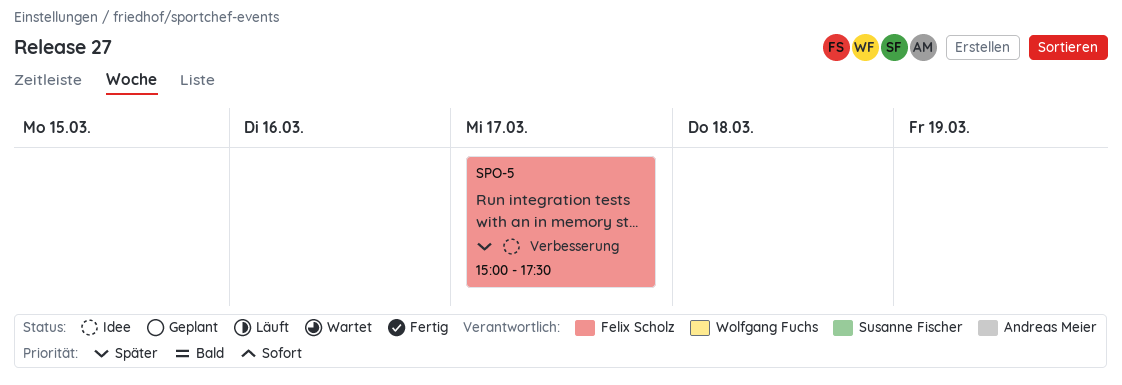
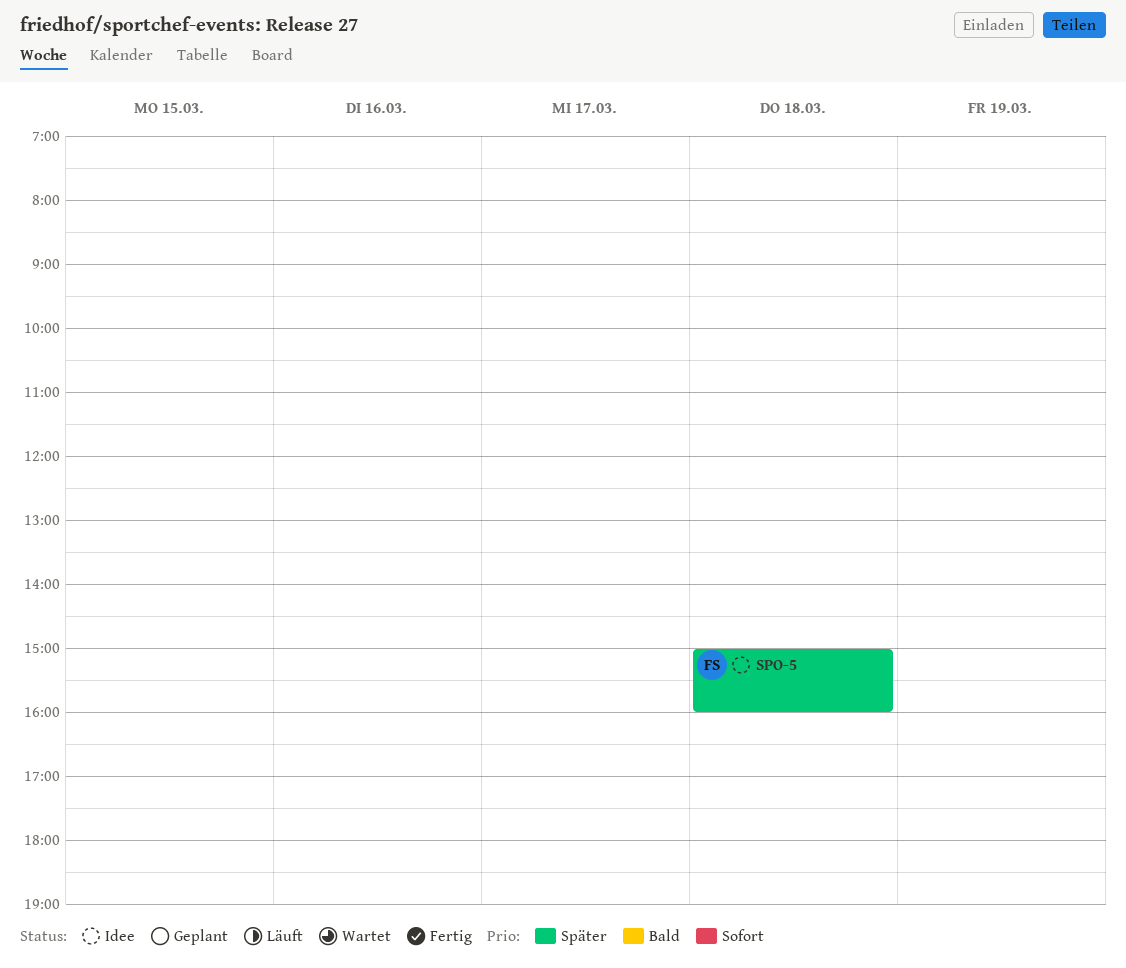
SPO-5, day: Mar 17 -> Mar 18
SPO-5, ends: 17:30 -> 16:00

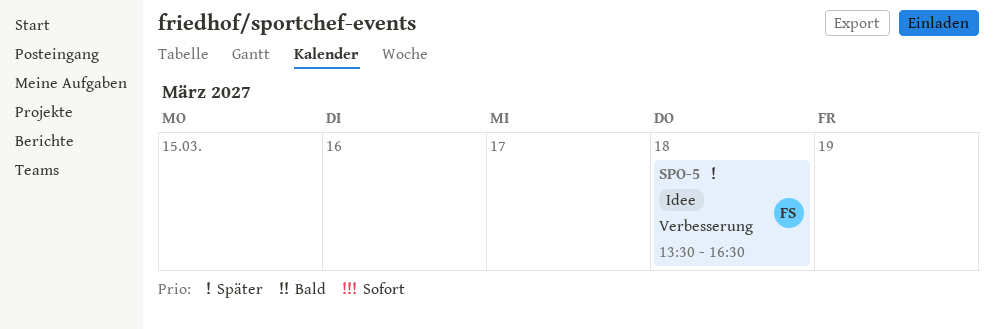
SPO-5, begins: 15:00 -> 13:30
SPO-5, ends: 16:00 -> 16:30

